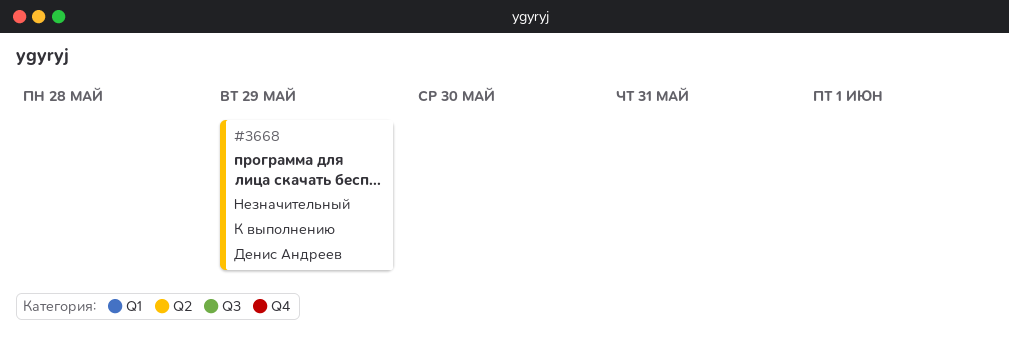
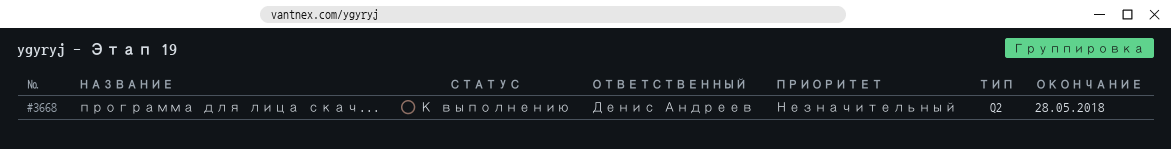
#3668, due: May 29 -> May 28

